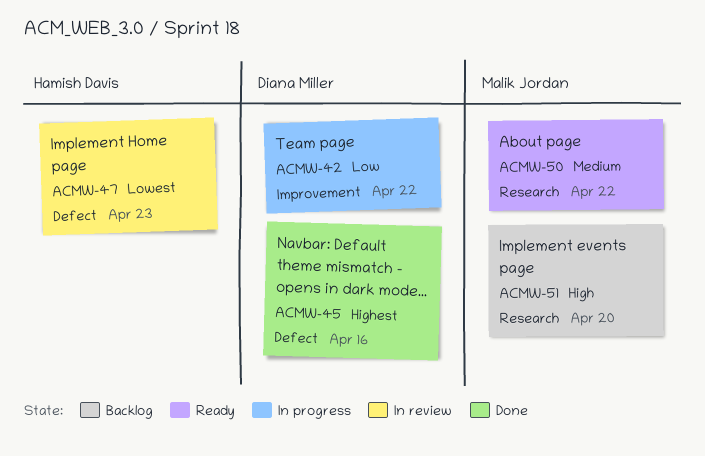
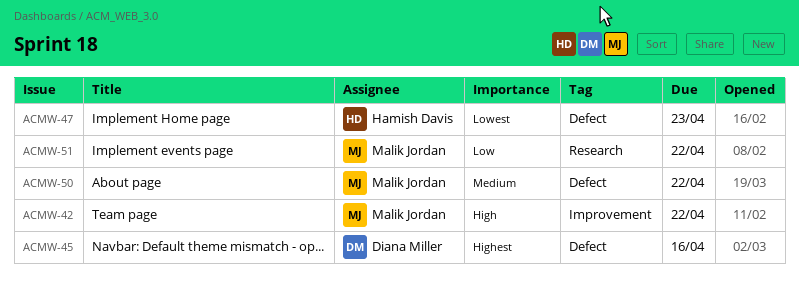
ACMW-42, owner: Diana Miller -> Malik Jordan
ACMW-42, priority: Low -> High
ACMW-50, label: Research -> Defect
ACMW-51, priority: High -> Low
ACMW-51, due: Apr 20 -> Apr 22

